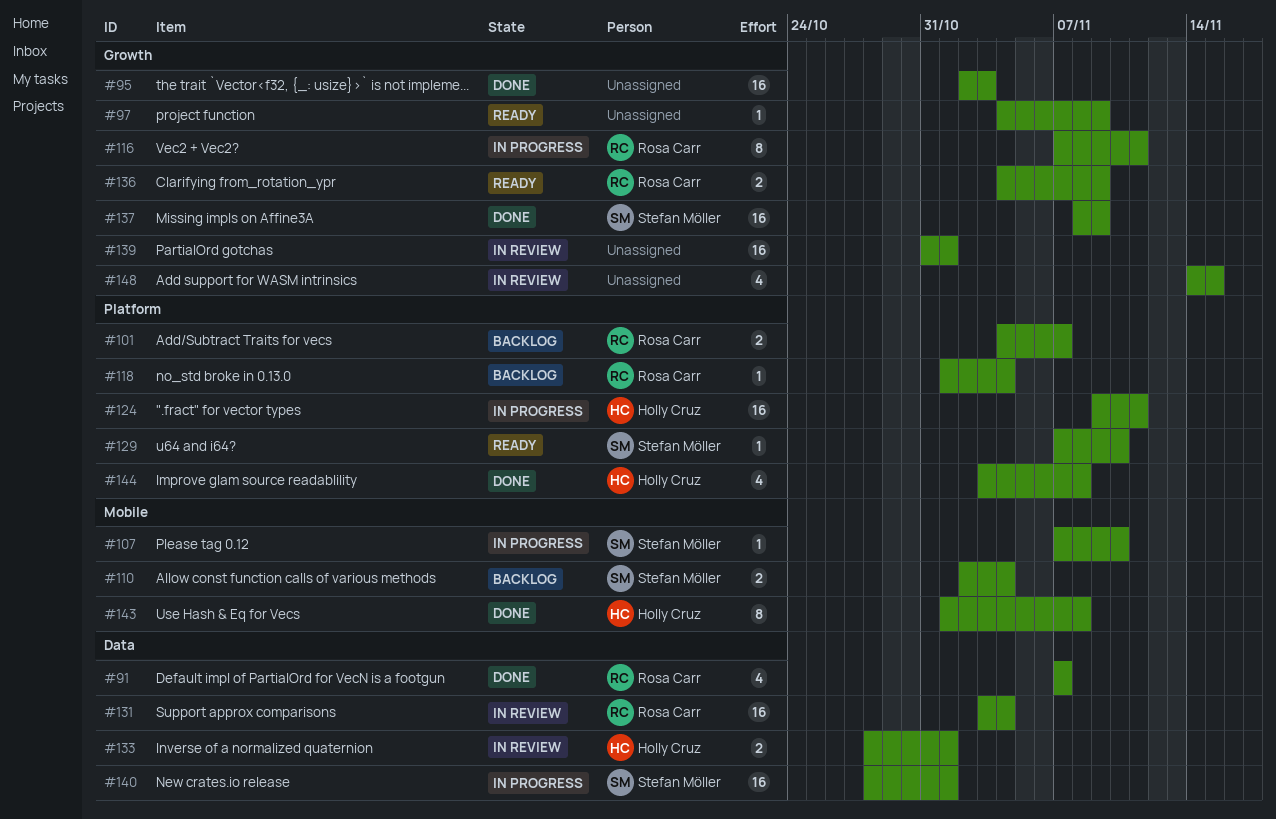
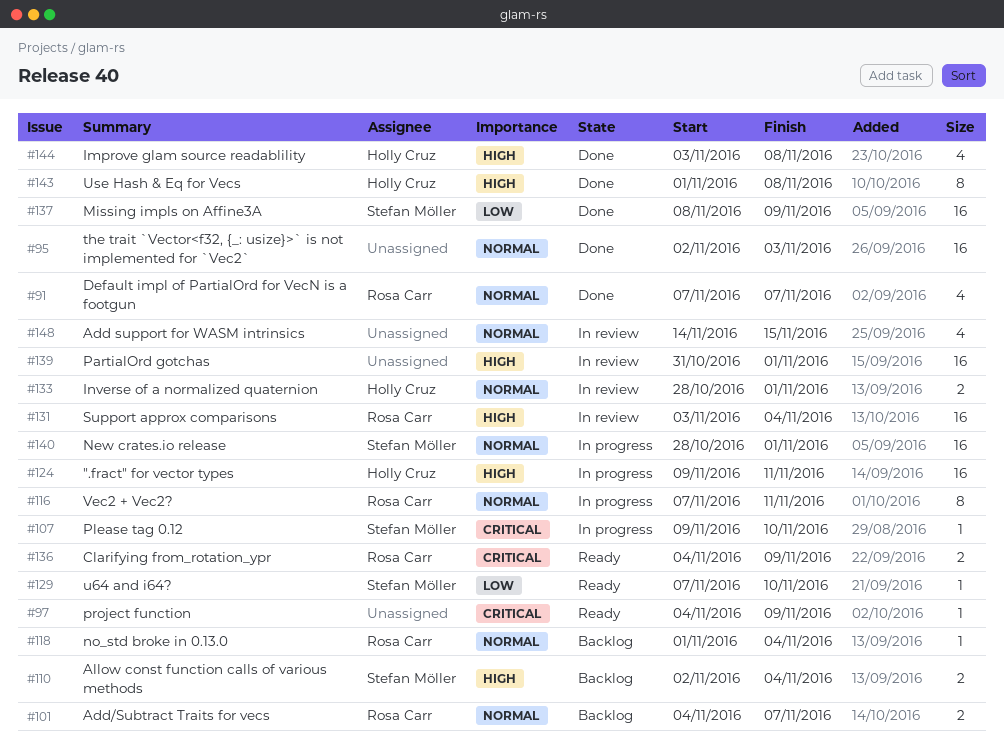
#107, start: Nov 7 -> Nov 9

